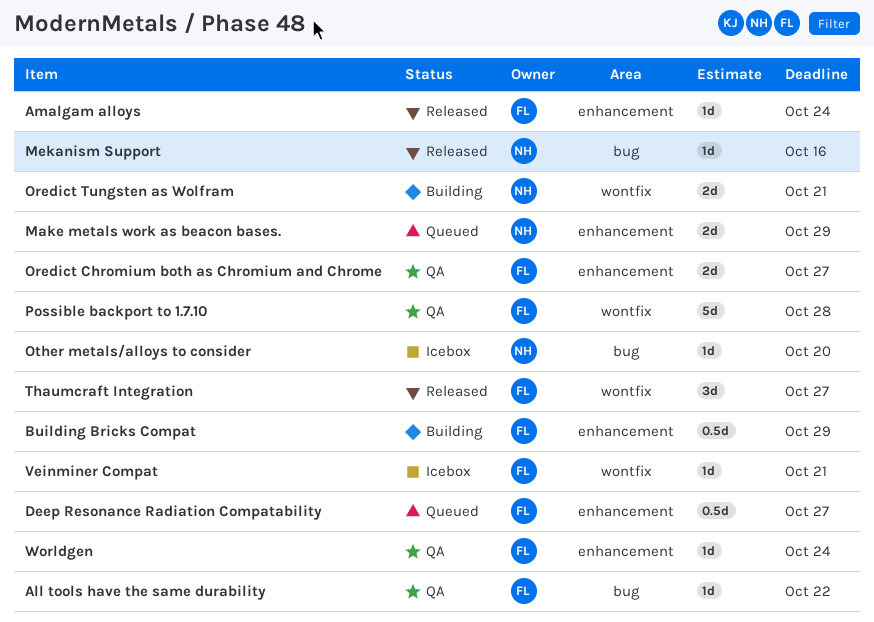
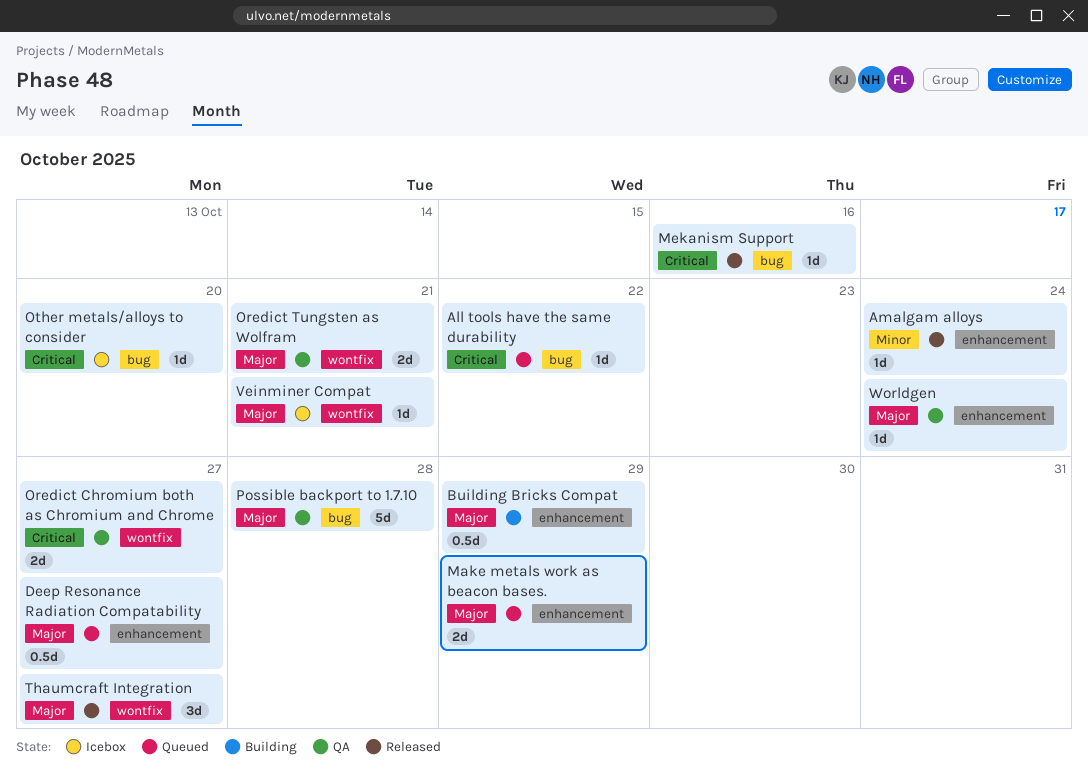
All tools have the same durability, status: QA -> Queued
Oredict Chromium both as Chromium and Chrome, label: enhancement -> wontfix
Oredict Tungsten as Wolfram, status: Building -> QA
Possible backport to 1.7.10, label: wontfix -> bug

